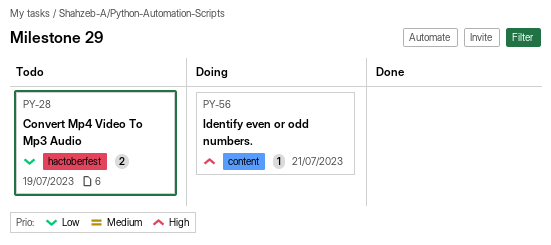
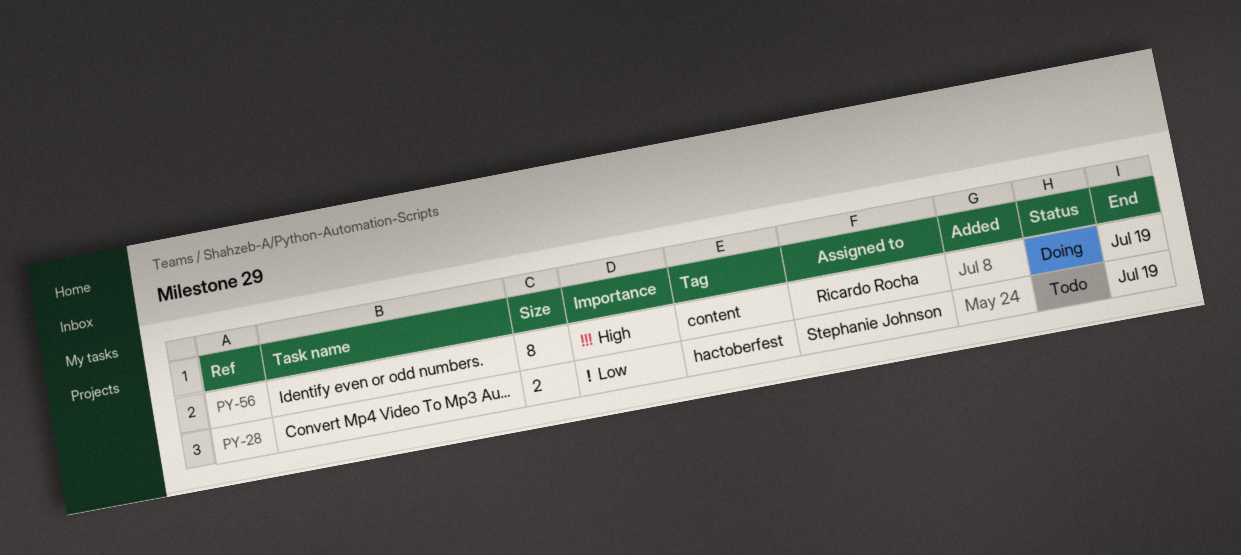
PY-56, estimate: 1 -> 8
PY-56, due: Jul 21 -> Jul 19

